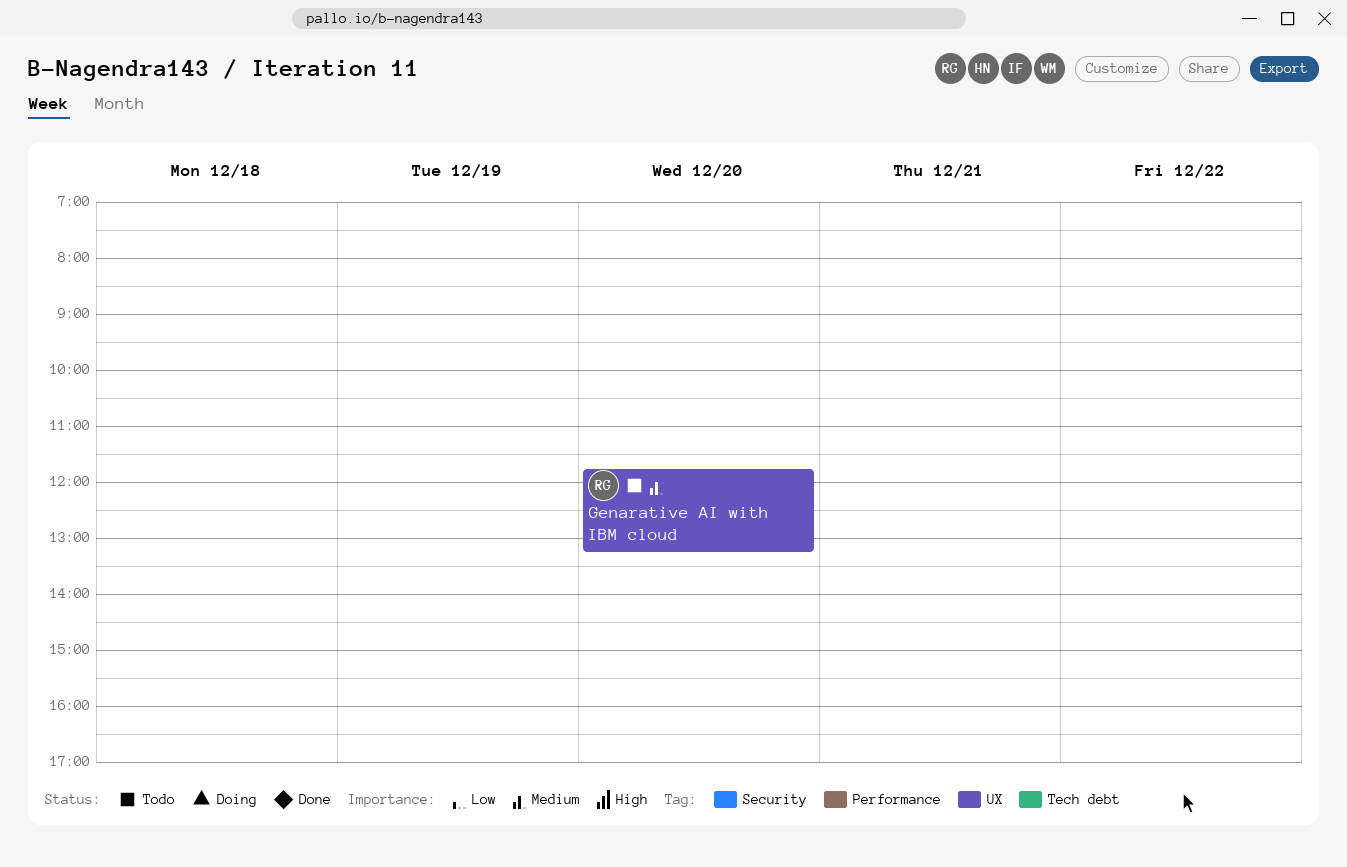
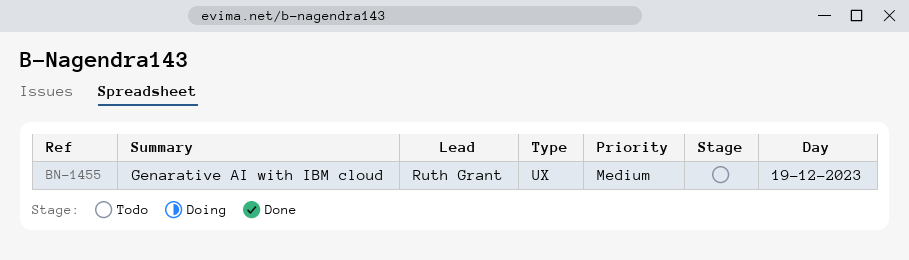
Genarative AI with IBM cloud, day: Dec 20 -> Dec 19

